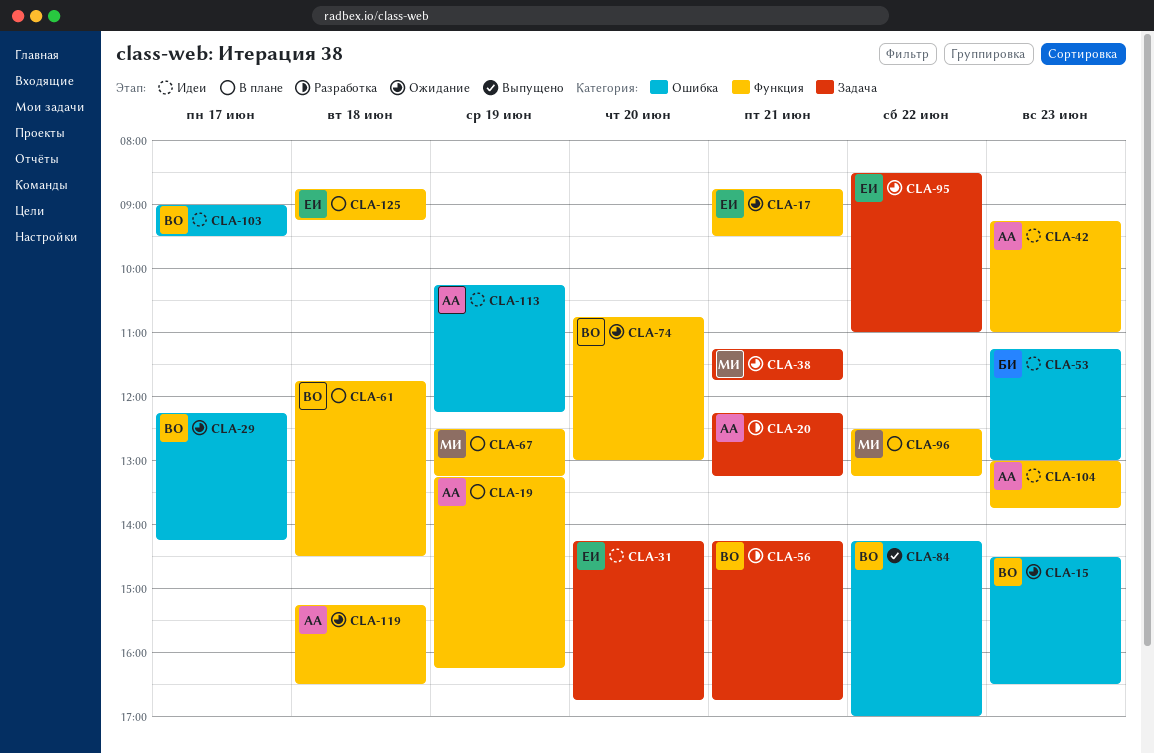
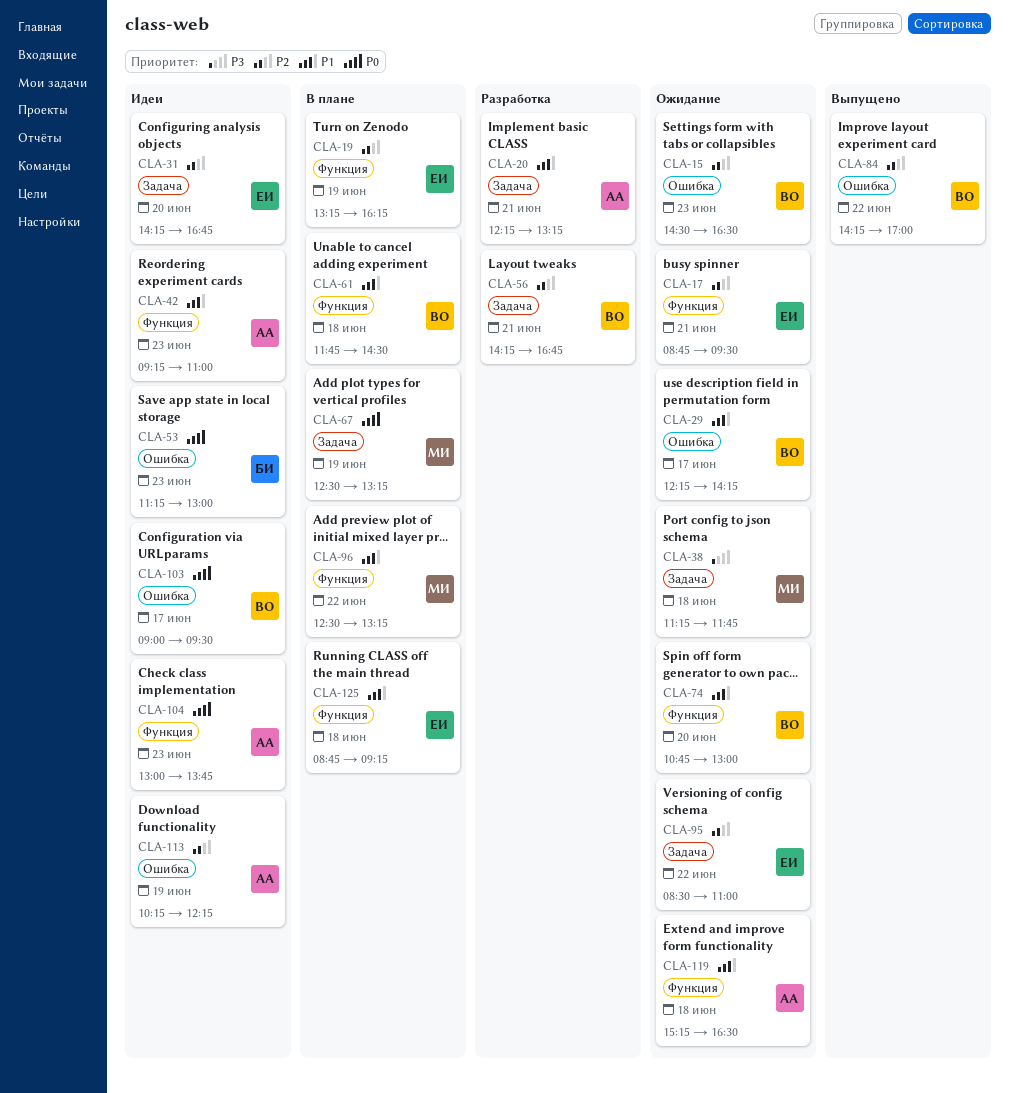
CLA-19, owner: АА -> ЕИ
CLA-38, day: Jun 21 -> Jun 18
CLA-67, label: Функция -> Задача

